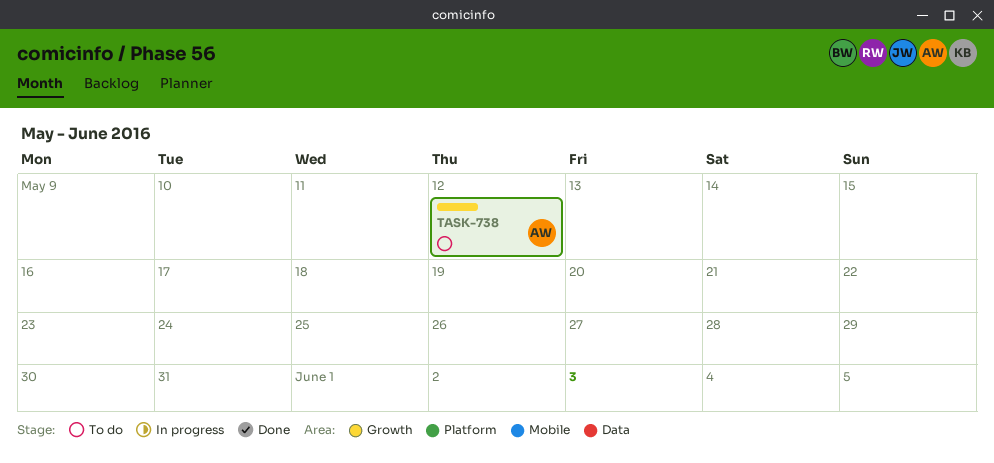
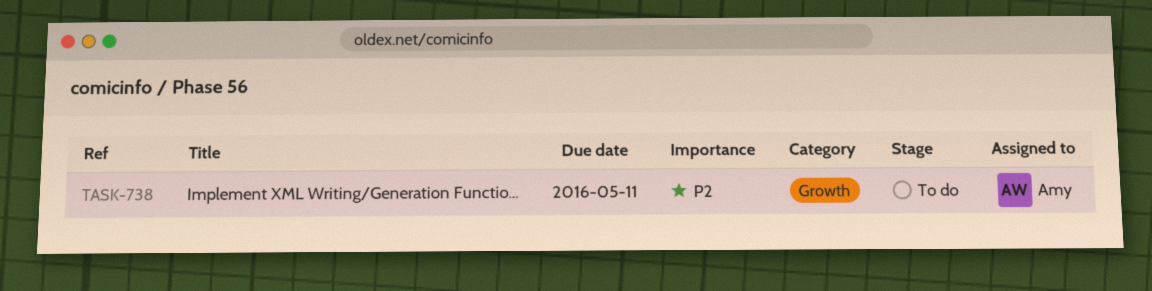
TASK-738, due: May 12 -> May 11

